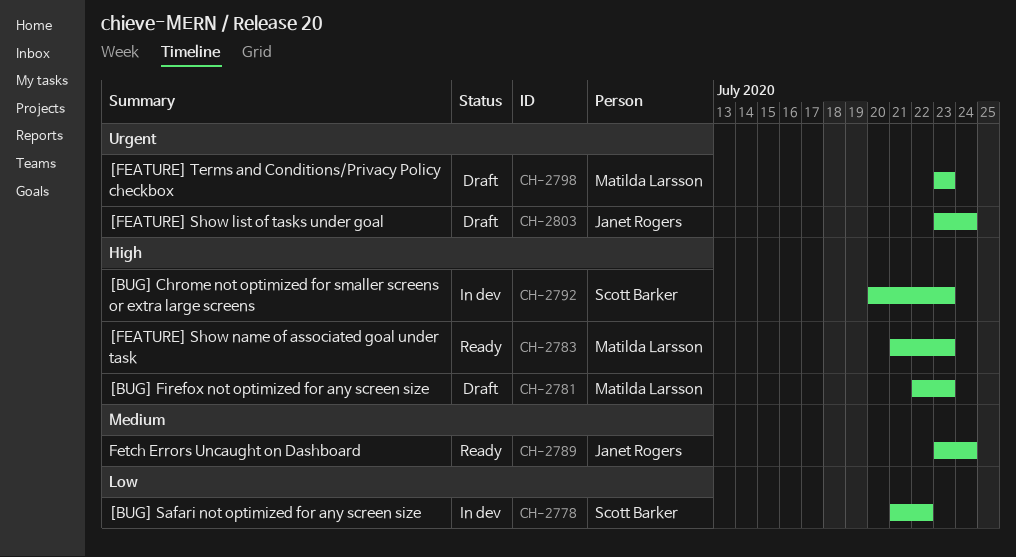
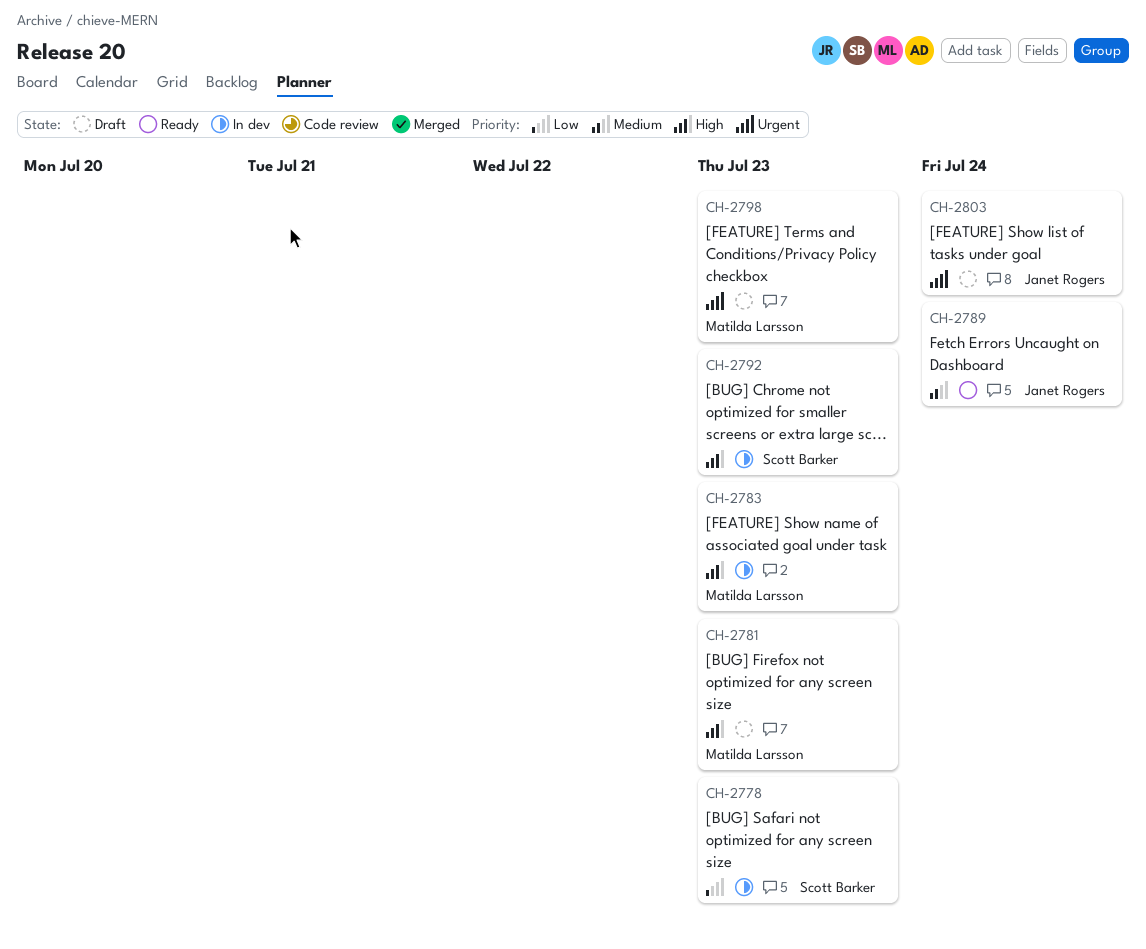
CH-2778, due: Jul 22 -> Jul 23
CH-2783, status: Ready -> In dev

